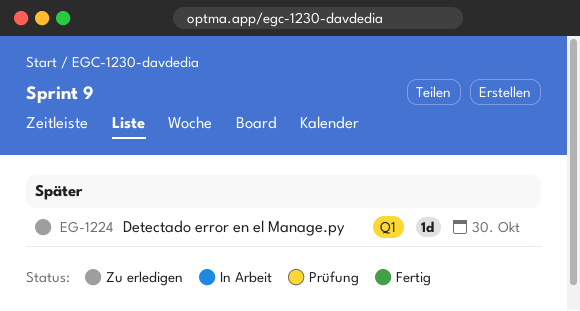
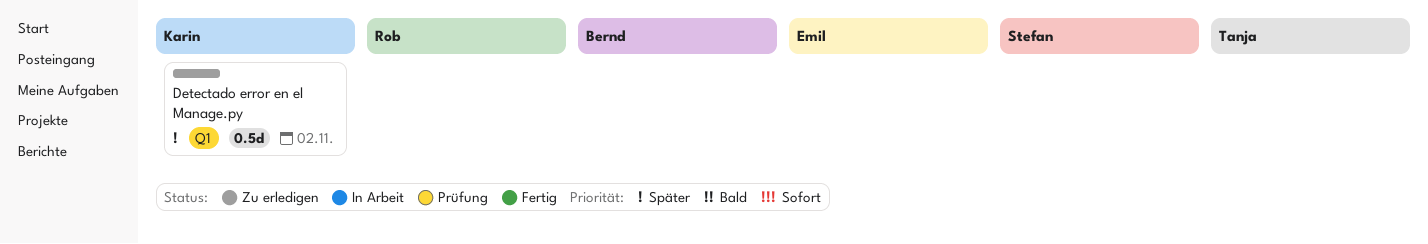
Detectado error en el Manage.py, estimate: 1d -> 0.5d
Detectado error en el Manage.py, due: Oct 30 -> Nov 2

